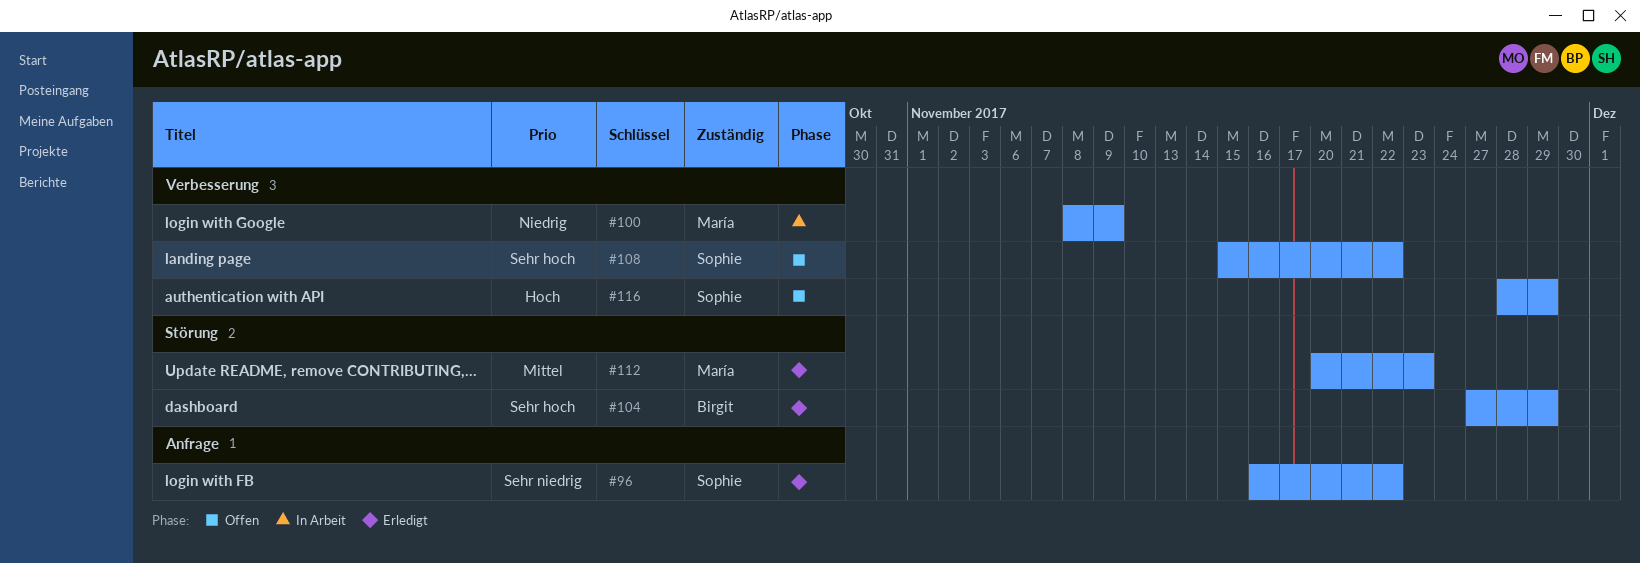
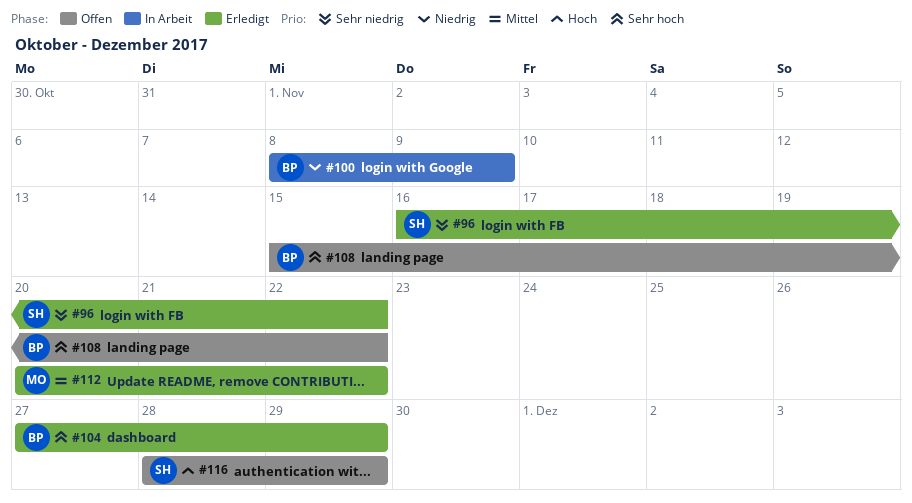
#100, owner: María -> Birgit
#108, owner: Sophie -> Birgit
#112, due: Nov 23 -> Nov 22

